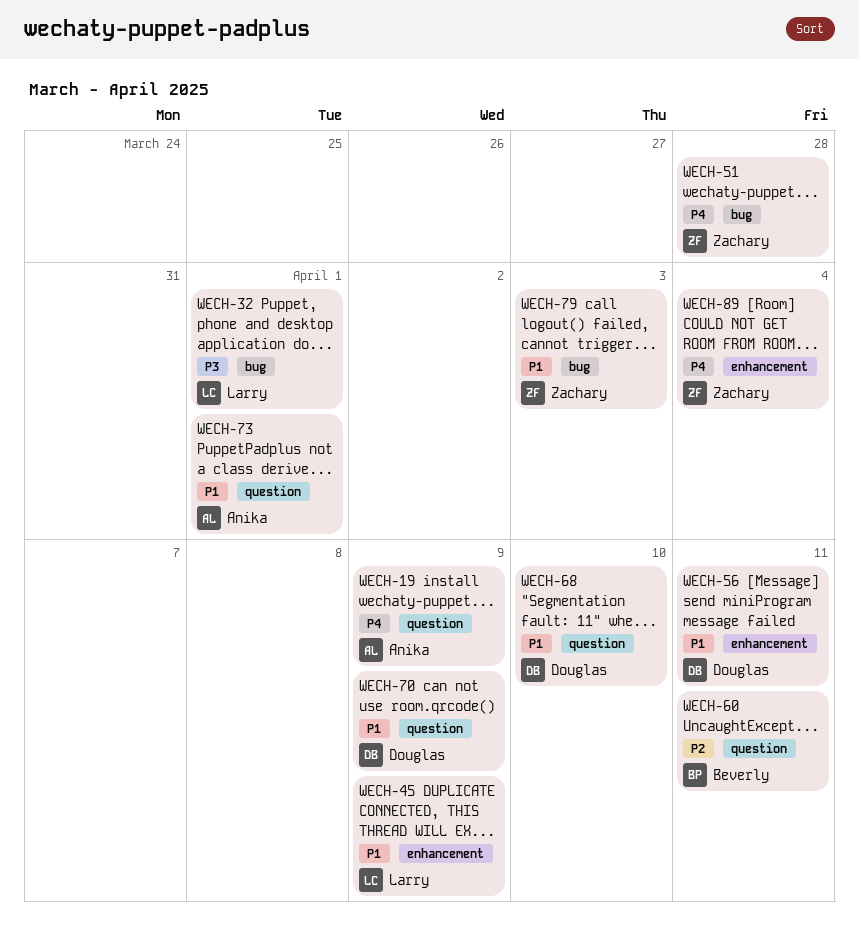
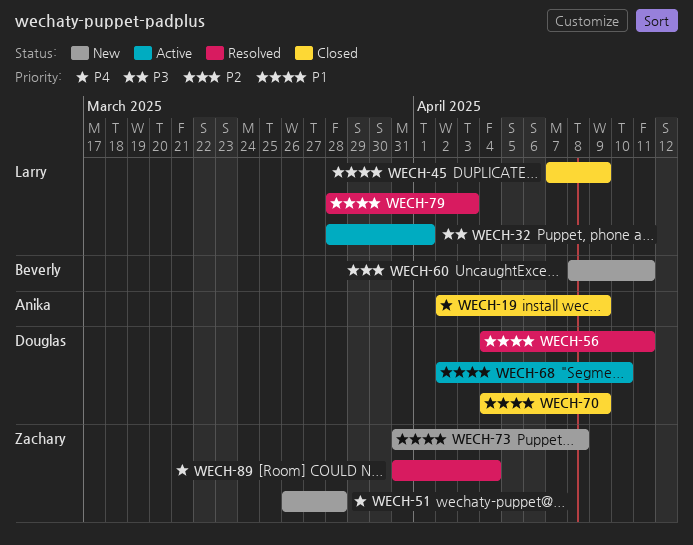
WECH-73, owner: Anika -> Zachary
WECH-73, due: Apr 1 -> Apr 8
WECH-79, owner: Zachary -> Larry

